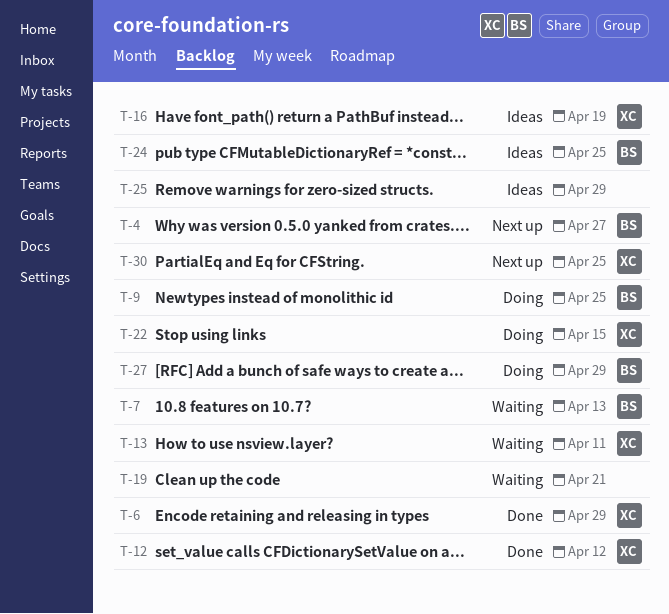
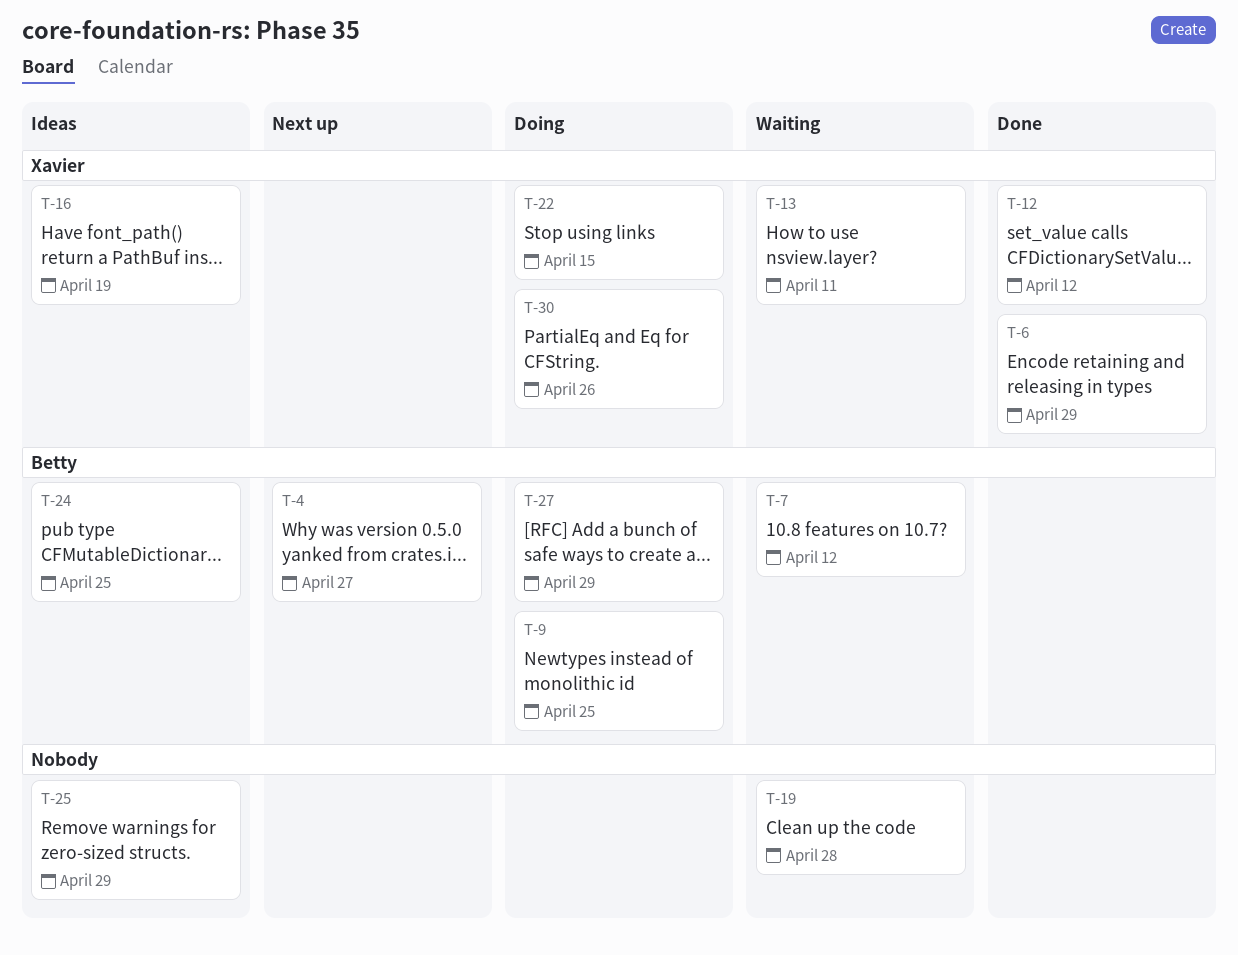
T-7, due: Apr 13 -> Apr 12
T-19, due: Apr 21 -> Apr 28
T-30, status: Next up -> Doing
T-30, due: Apr 25 -> Apr 26

